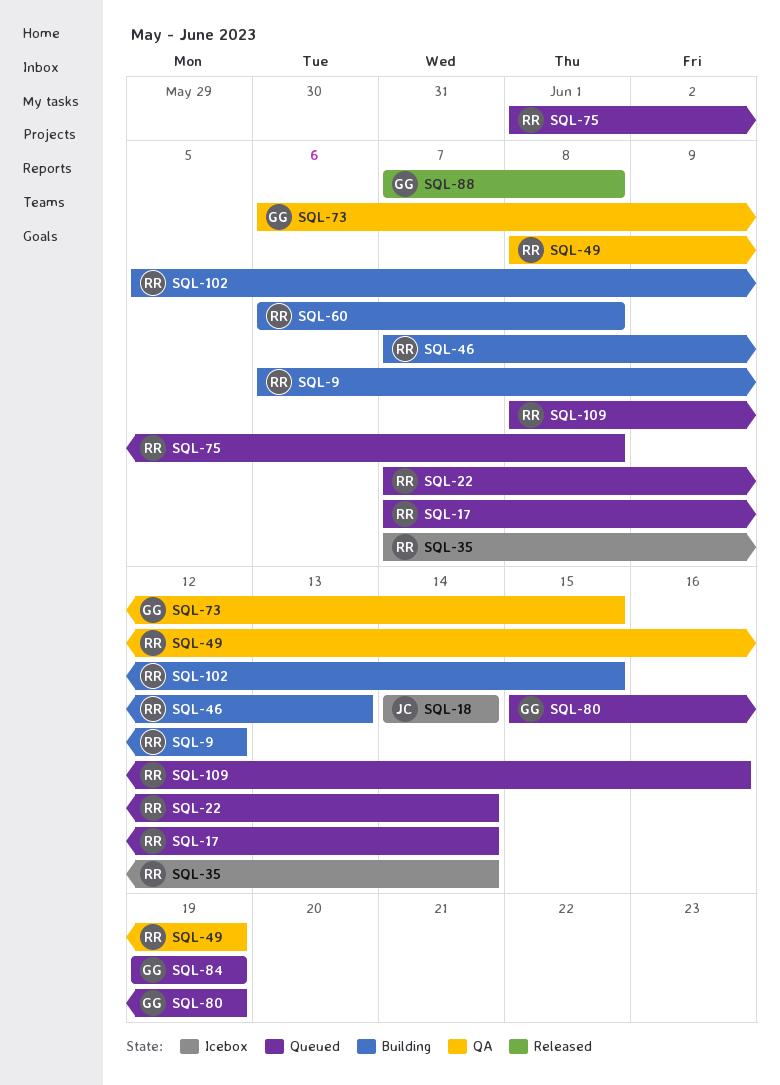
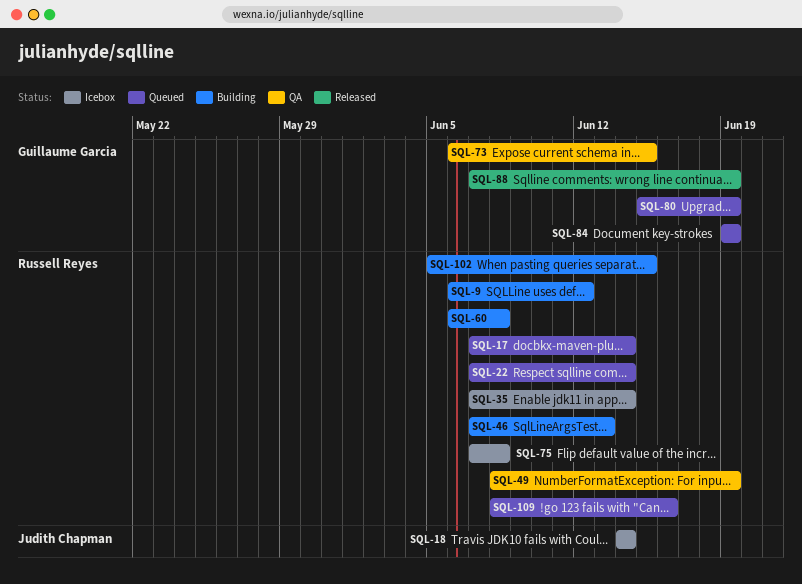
SQL-75, status: Queued -> Icebox
SQL-75, start: Jun 1 -> Jun 7
SQL-88, due: Jun 8 -> Jun 19

